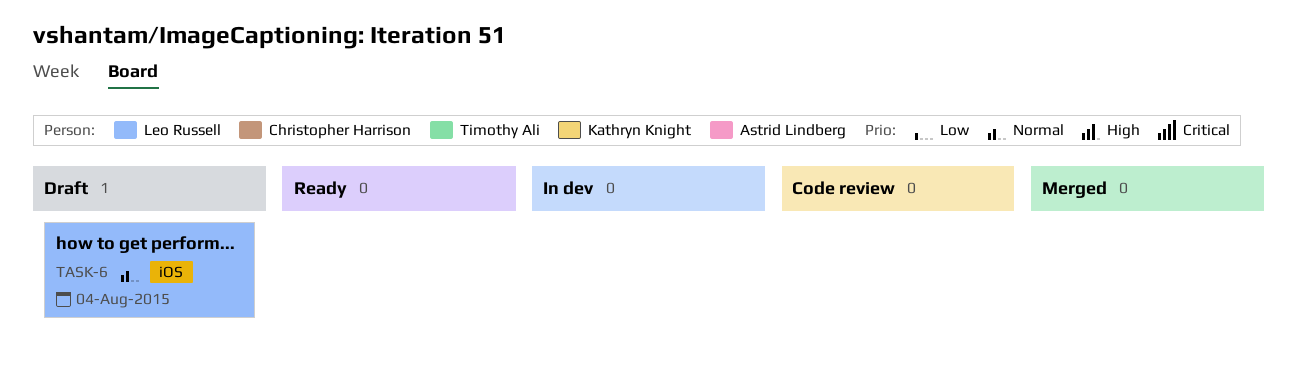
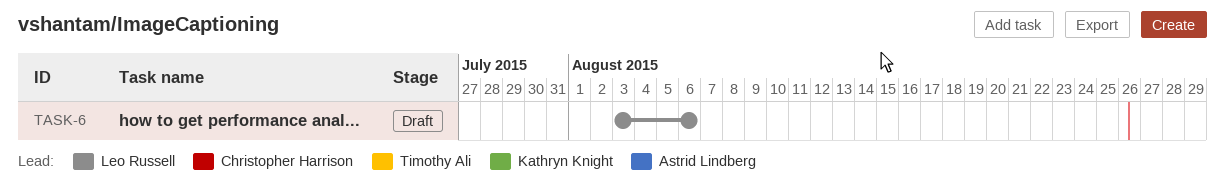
TASK-6, due: Aug 4 -> Aug 6

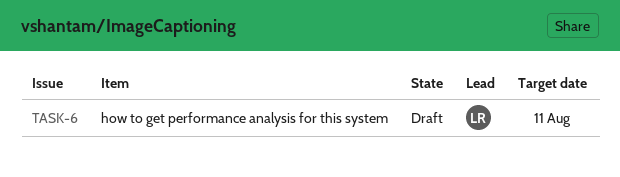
TASK-6, due: Aug 6 -> Aug 11

